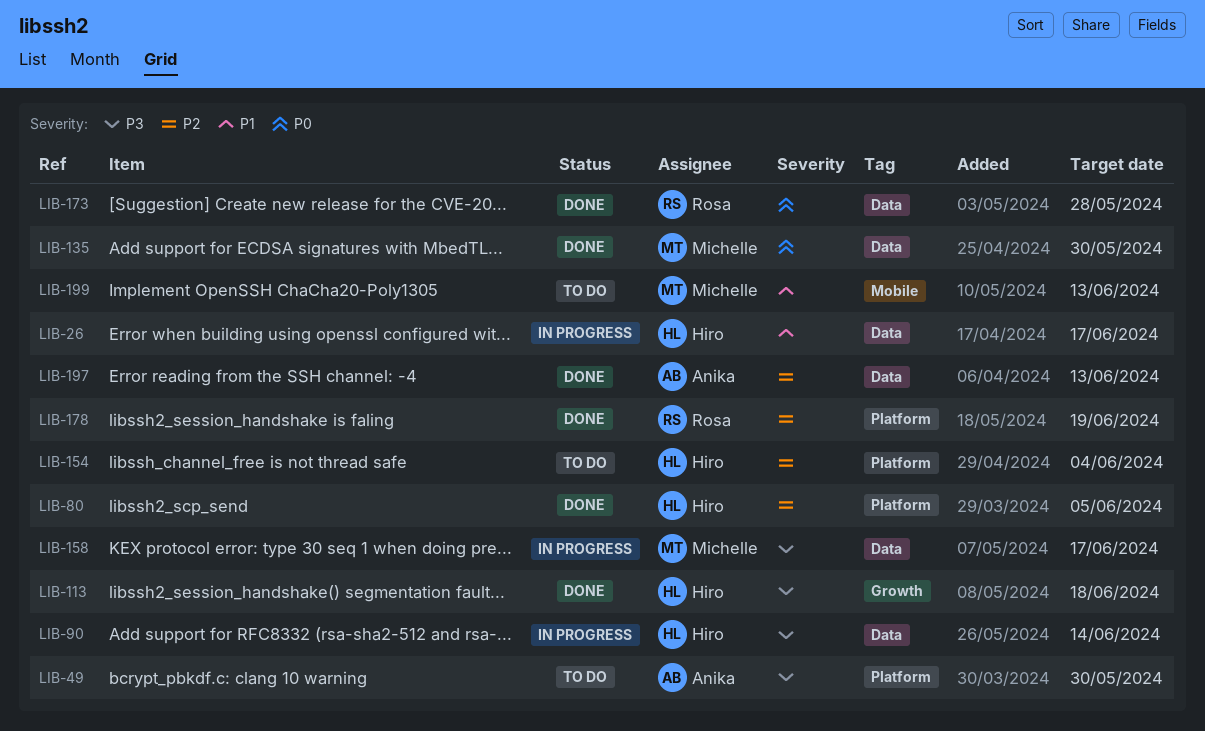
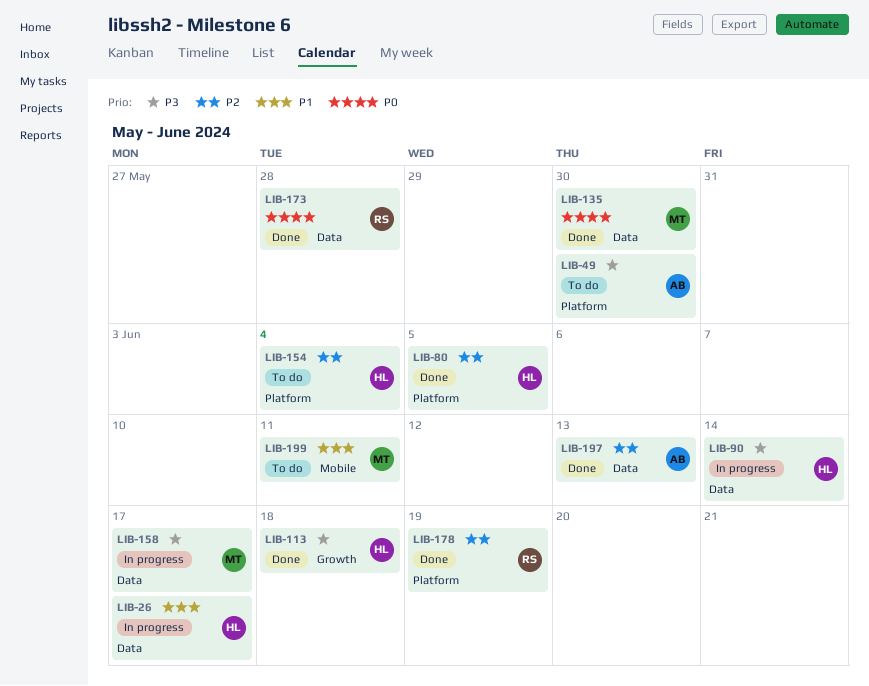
LIB-199, due: Jun 13 -> Jun 11

